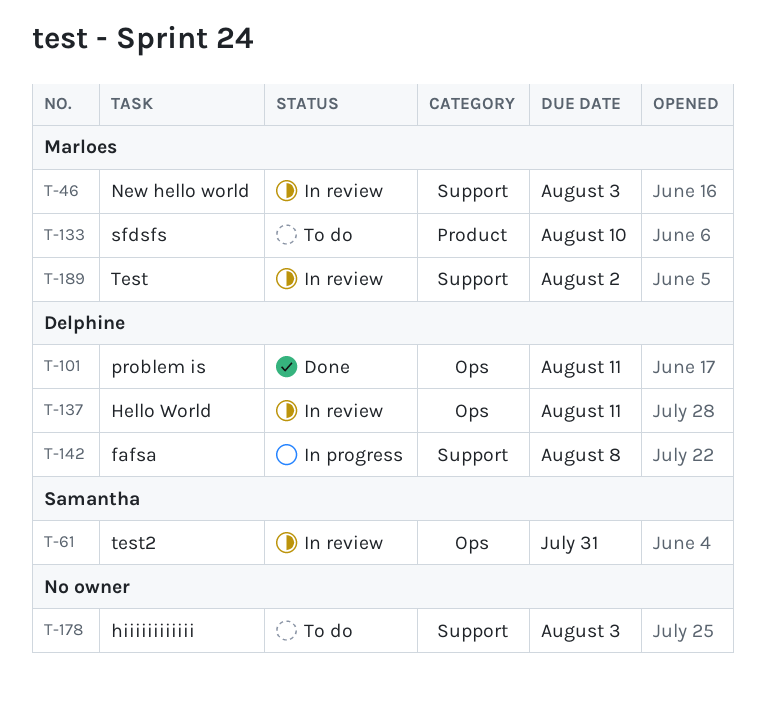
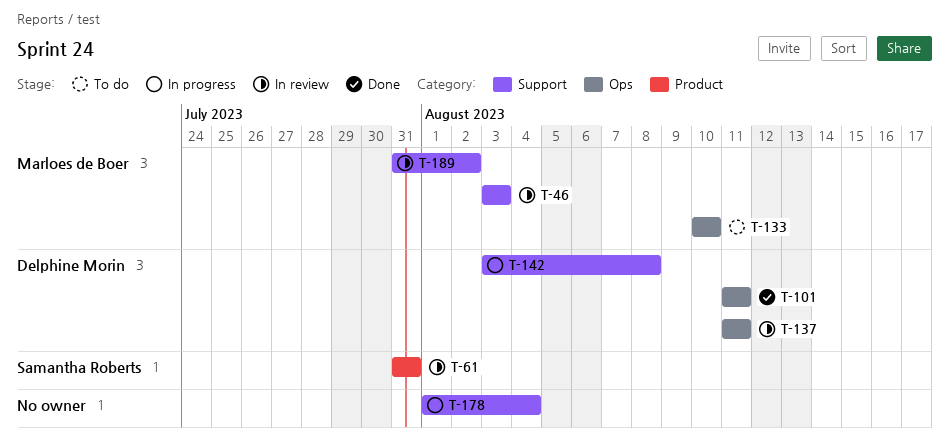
T-61, label: Ops -> Product
T-133, label: Product -> Ops
T-178, status: To do -> In progress
T-178, due: Aug 3 -> Aug 4

